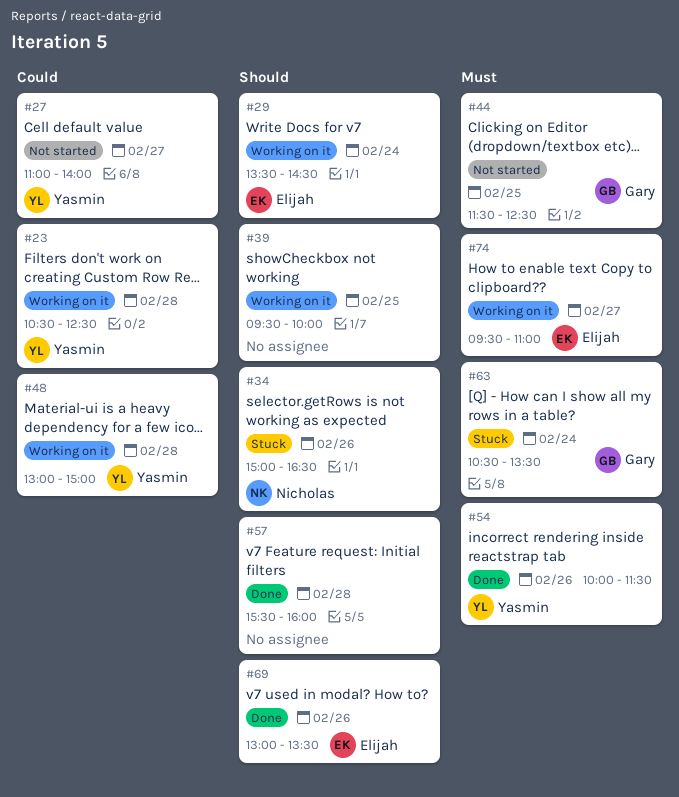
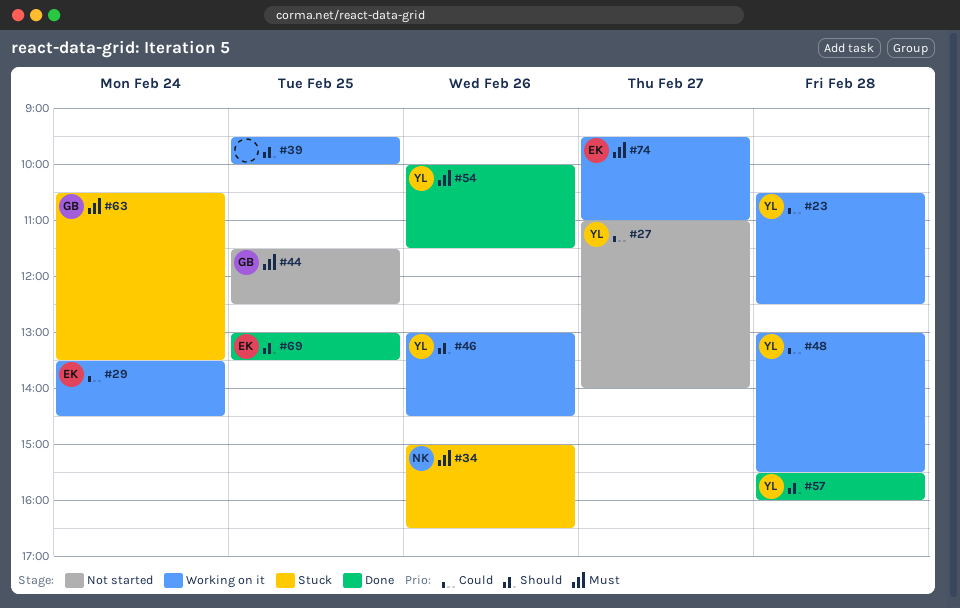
#29, priority: Should -> Could
#34, priority: Should -> Must
#46: none -> present
#48, ends: 15:00 -> 15:30
#57, owner: none -> Yasmin
#69, day: Feb 26 -> Feb 25

